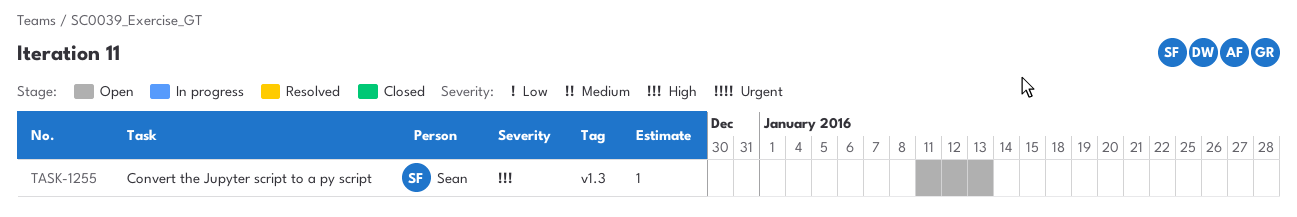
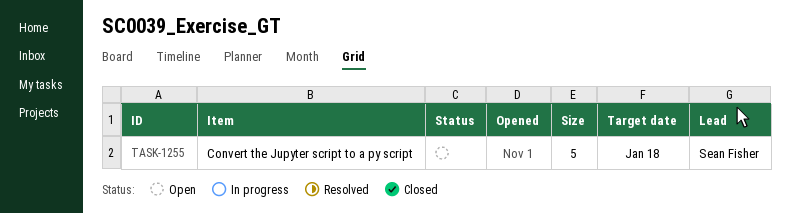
TASK-1255, estimate: 1 -> 5
TASK-1255, due: Jan 13 -> Jan 18

